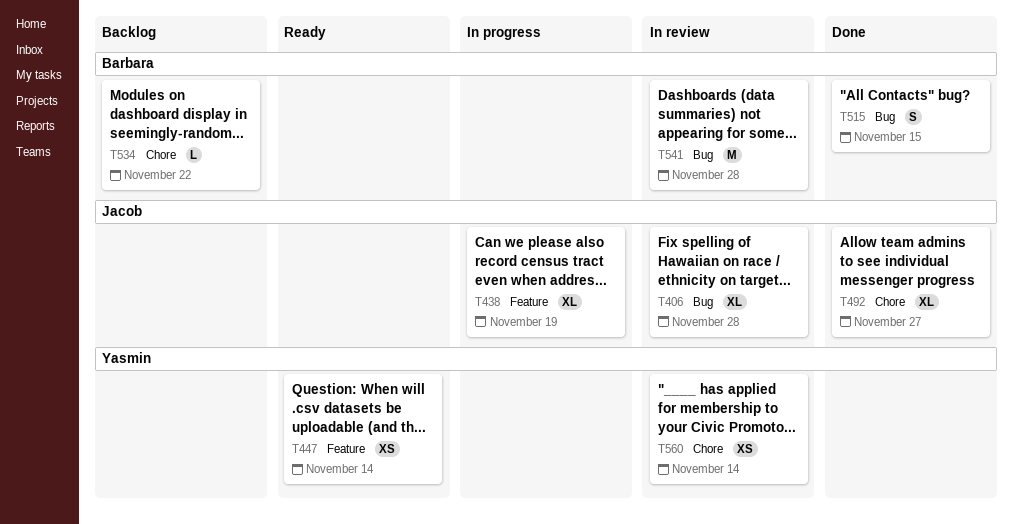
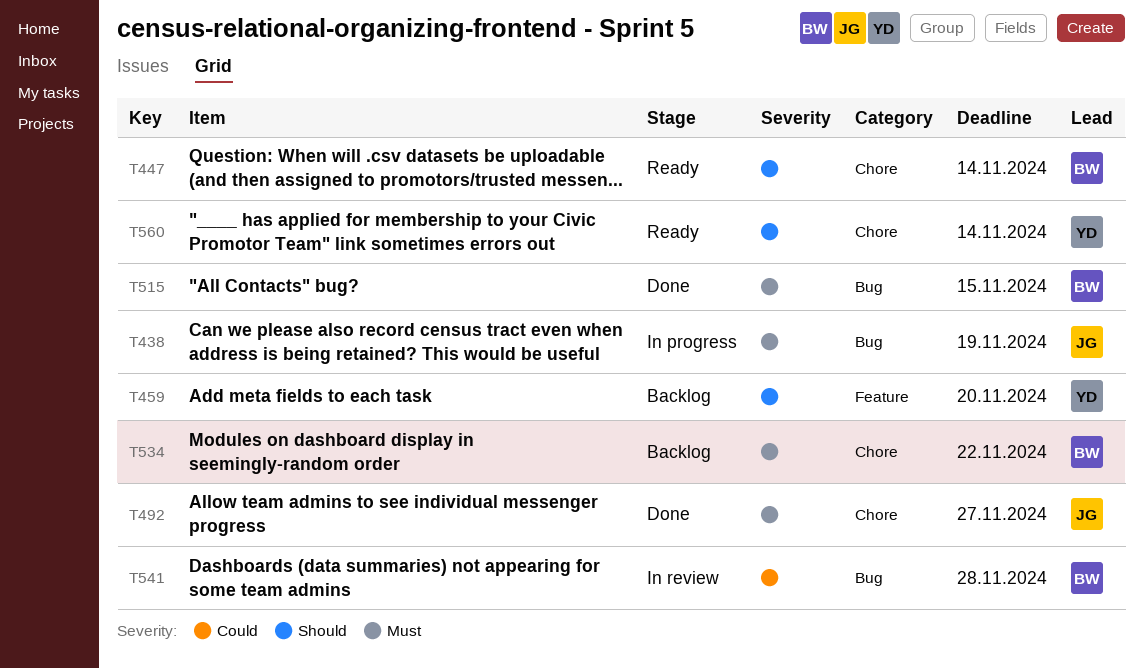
T406: present -> none
T438, label: Feature -> Bug
T447, owner: Yasmin -> Barbara
T447, label: Feature -> Chore
T459: none -> present
T560, status: In review -> Ready

